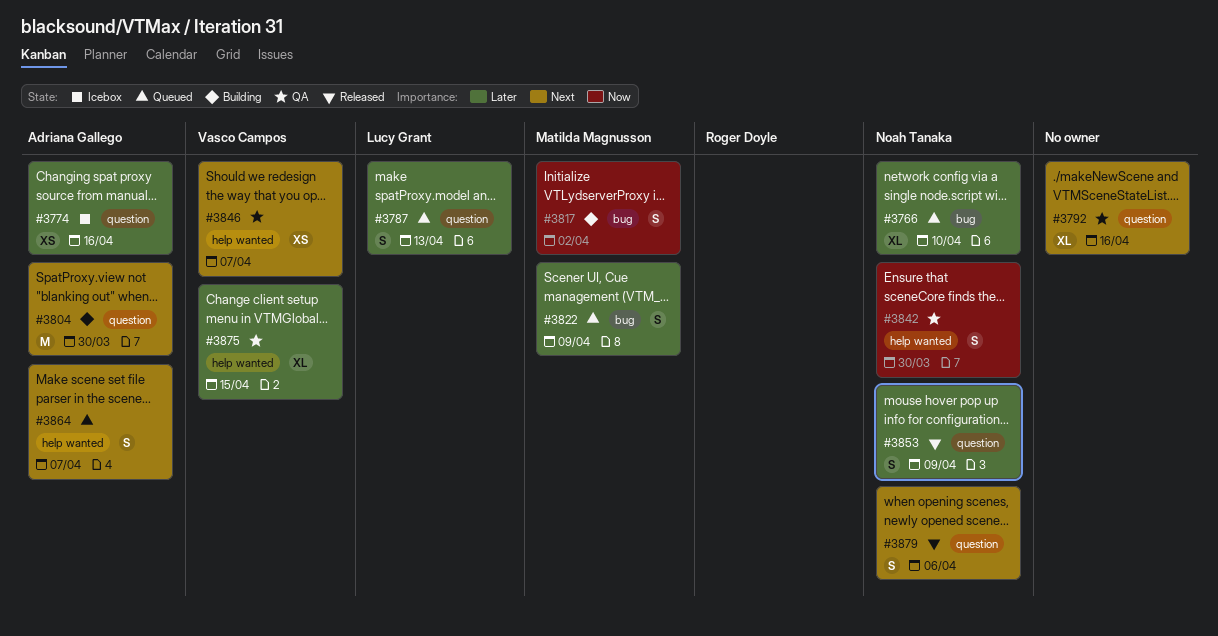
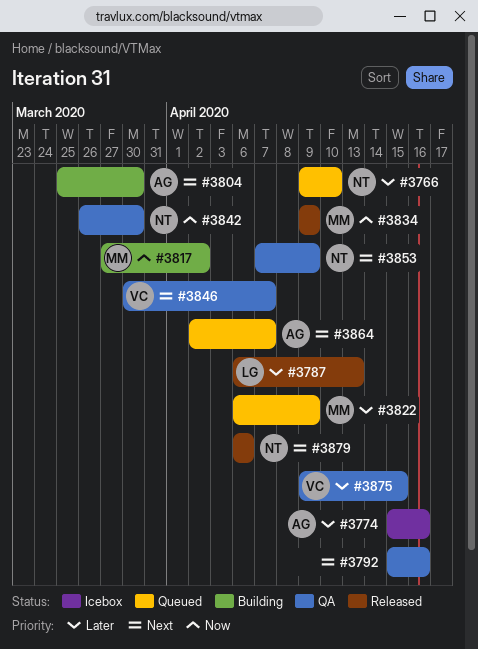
#3787, status: Queued -> Released
#3834: none -> present
#3853, status: Released -> QA
#3853, priority: Later -> Next

